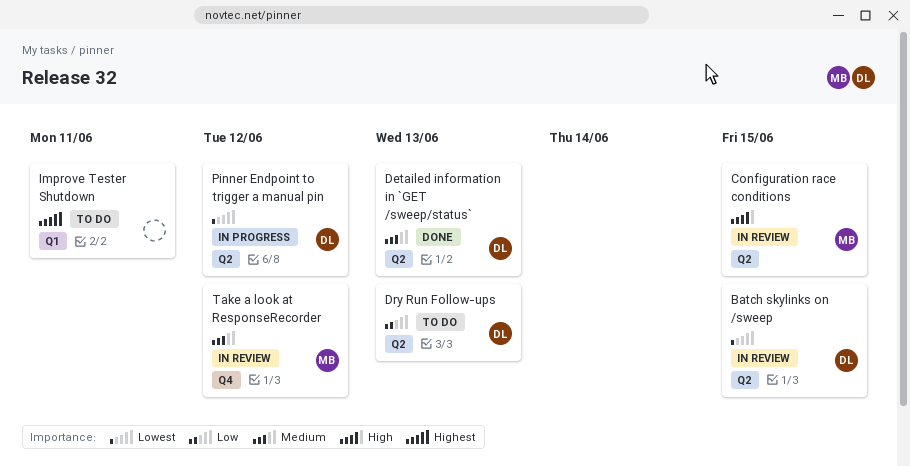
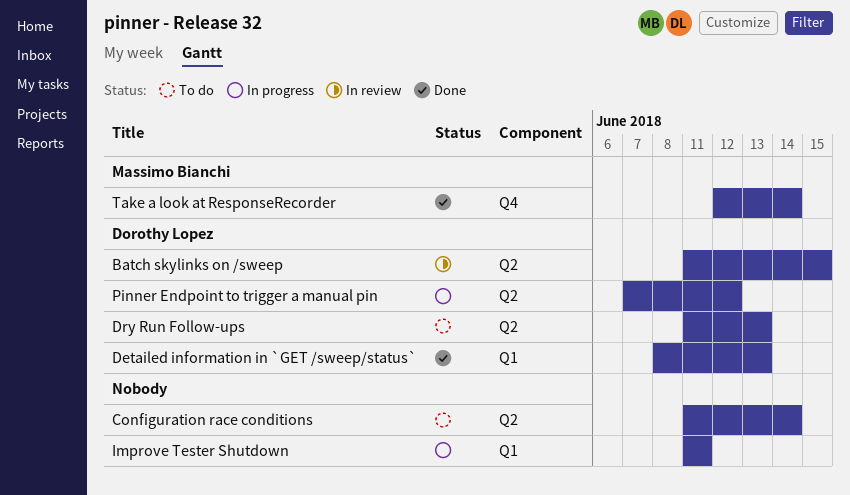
Configuration race conditions, status: In review -> To do
Configuration race conditions, owner: Massimo Bianchi -> none
Configuration race conditions, due: Jun 15 -> Jun 14
Detailed information in `GET /sweep/status`, label: Q2 -> Q1
Improve Tester Shutdown, status: To do -> In progress
Take a look at ResponseRecorder, status: In review -> Done
Take a look at ResponseRecorder, due: Jun 12 -> Jun 14

